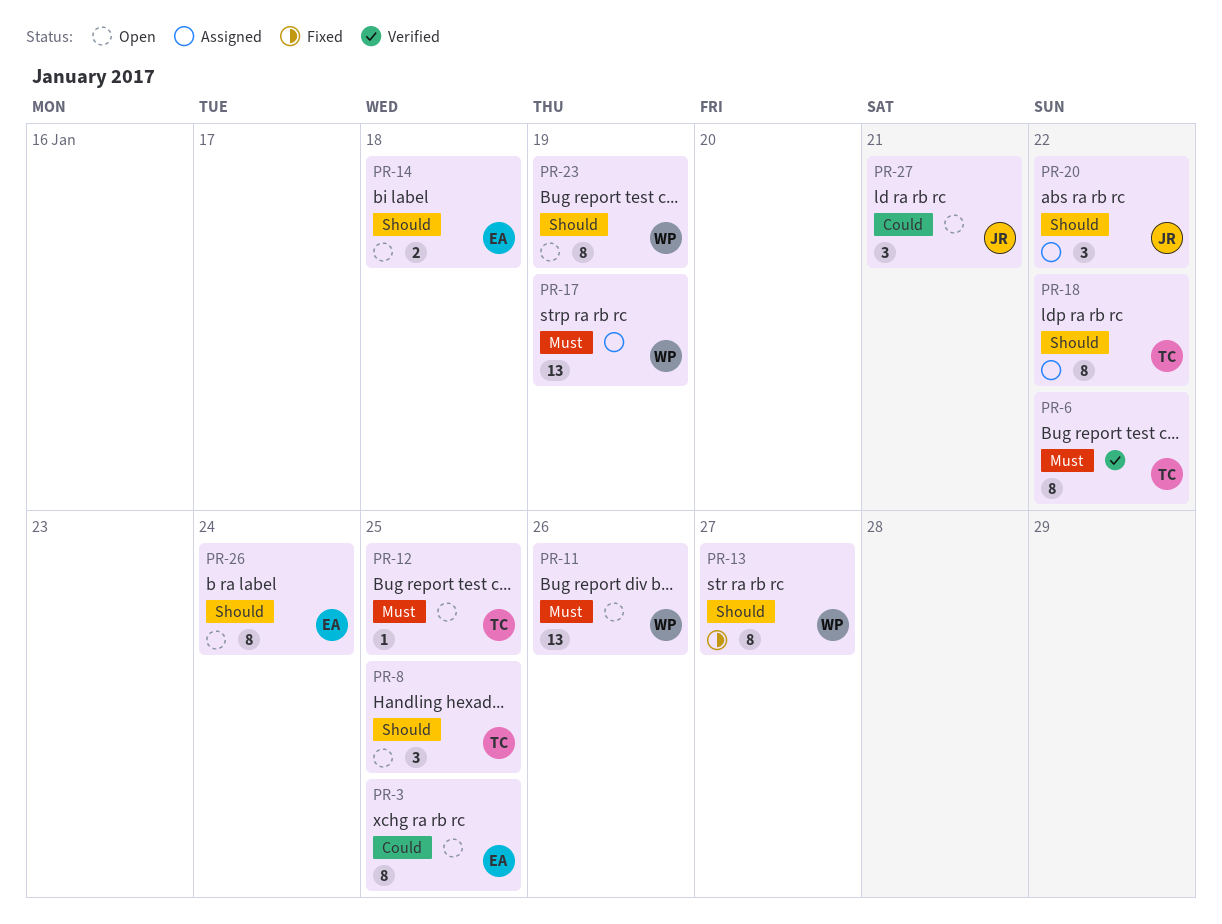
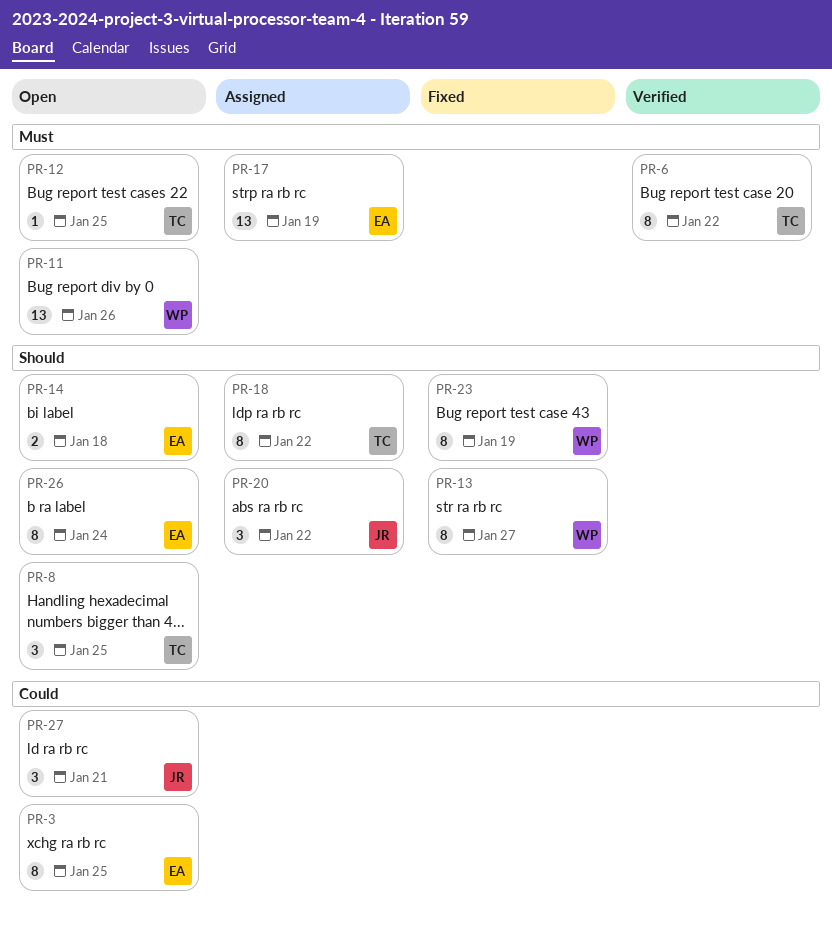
PR-17, owner: WP -> EA
PR-23, status: Open -> Fixed

